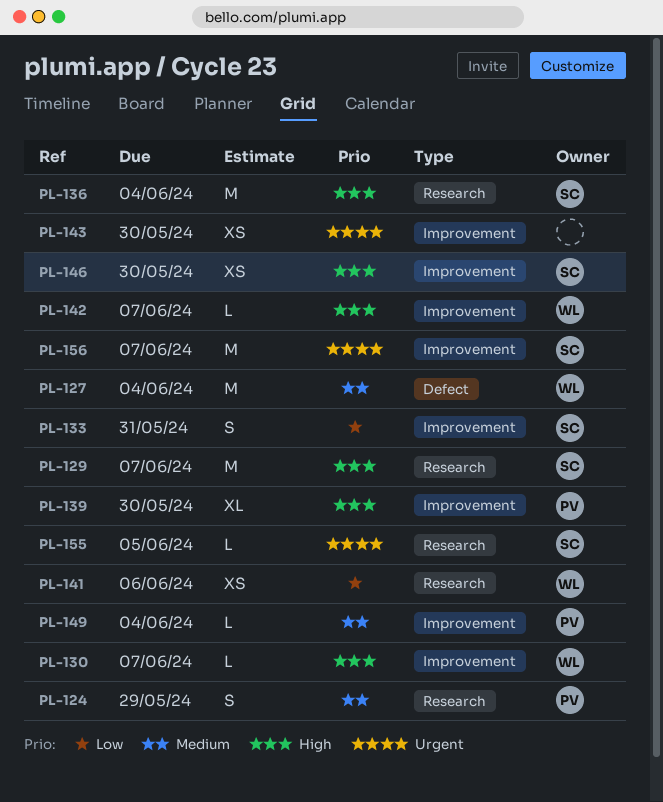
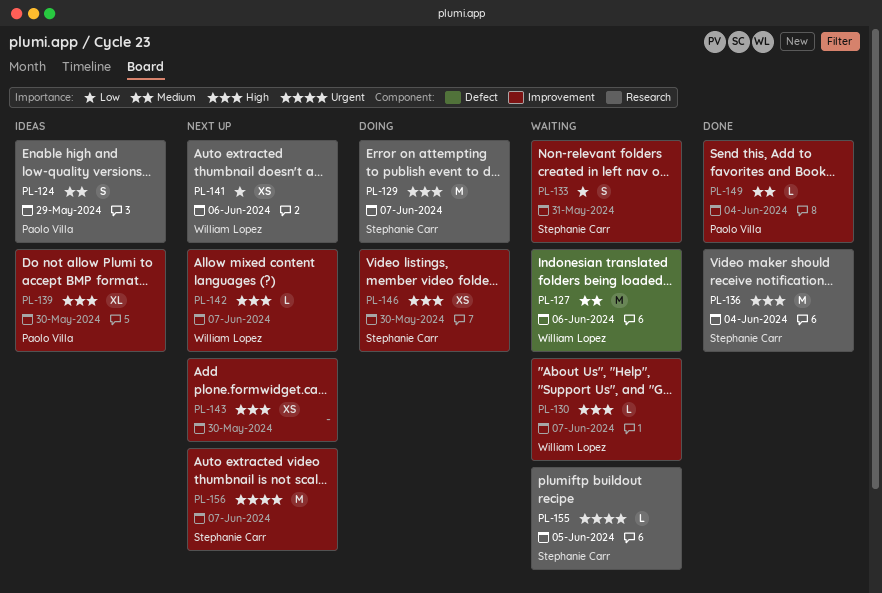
PL-127, due: Jun 4 -> Jun 6
PL-143, priority: Urgent -> High

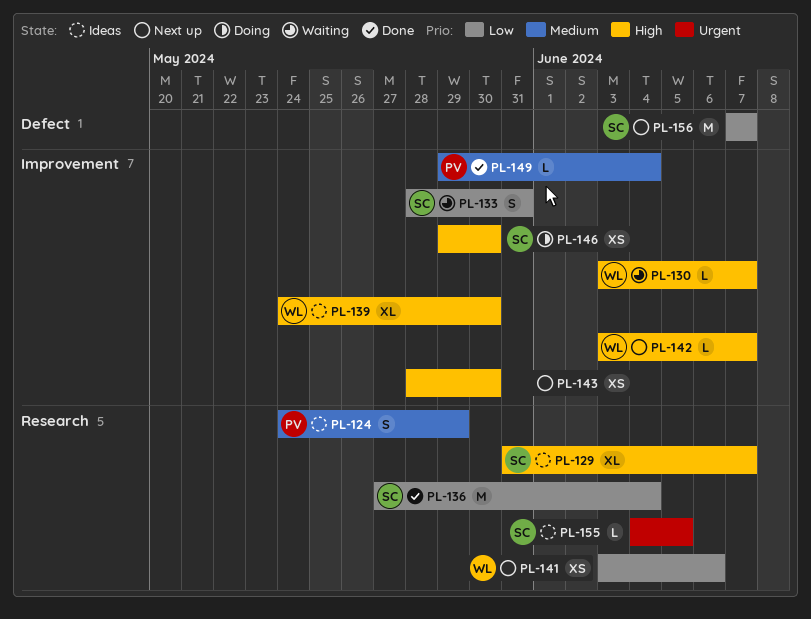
PL-127: present -> none
PL-129, status: Doing -> Ideas
PL-129, estimate: M -> XL
PL-136, priority: High -> Low
PL-139, owner: Paolo Villa -> William Lopez
PL-155, status: Waiting -> Ideas
PL-156, priority: Urgent -> Low
PL-156, label: Improvement -> Defect

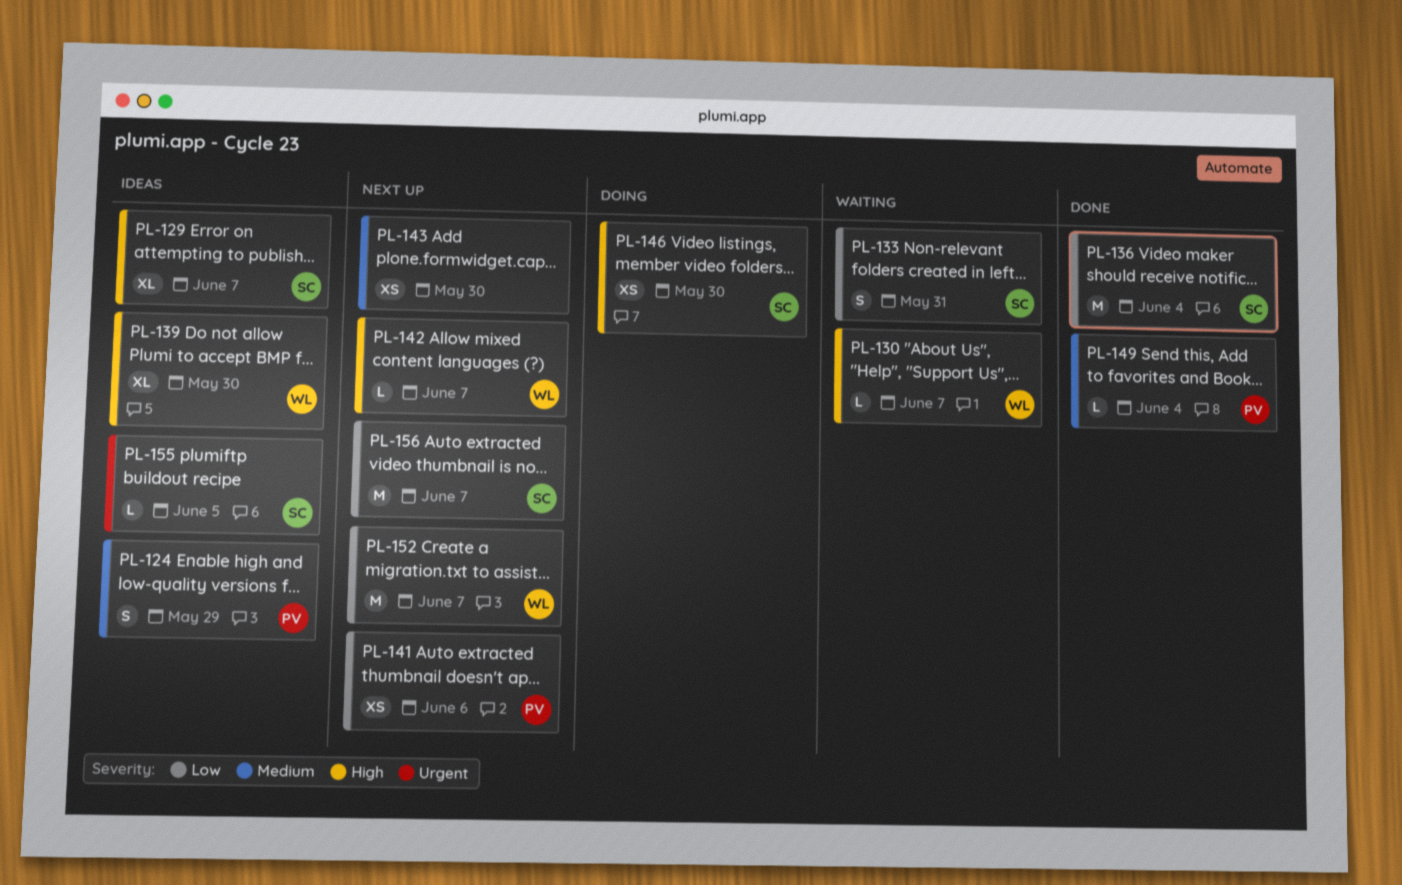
PL-141, owner: WL -> PV
PL-143, priority: High -> Medium
PL-152: none -> present

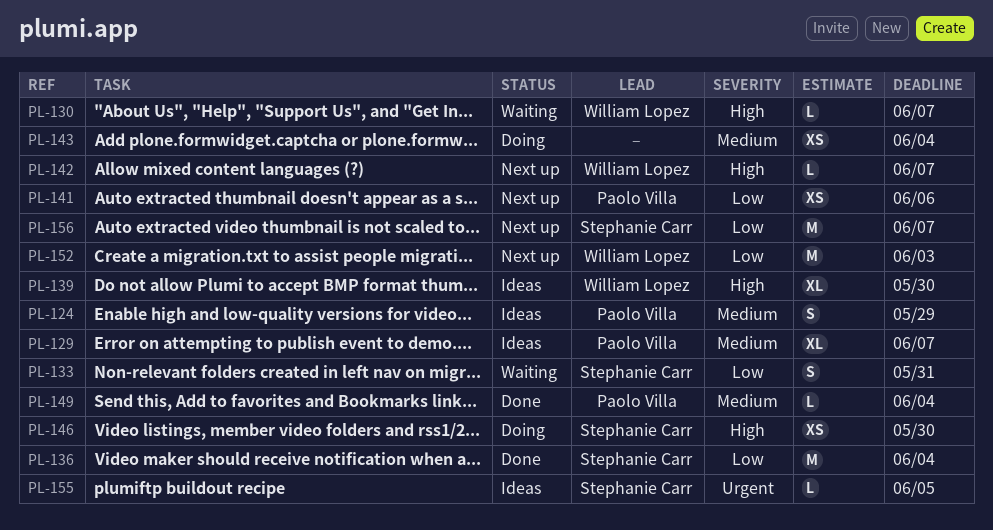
PL-129, owner: Stephanie Carr -> Paolo Villa
PL-129, priority: High -> Medium
PL-143, status: Next up -> Doing
PL-143, due: May 30 -> Jun 4
PL-152, due: Jun 7 -> Jun 3

